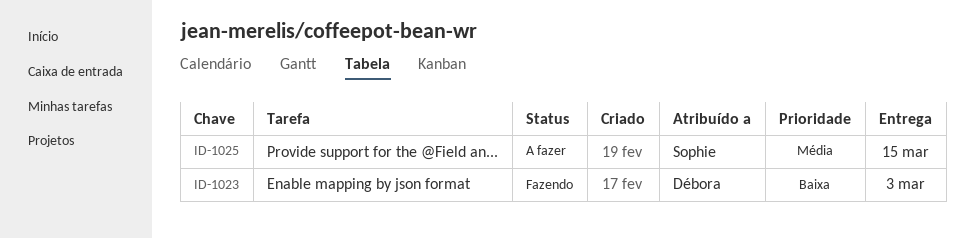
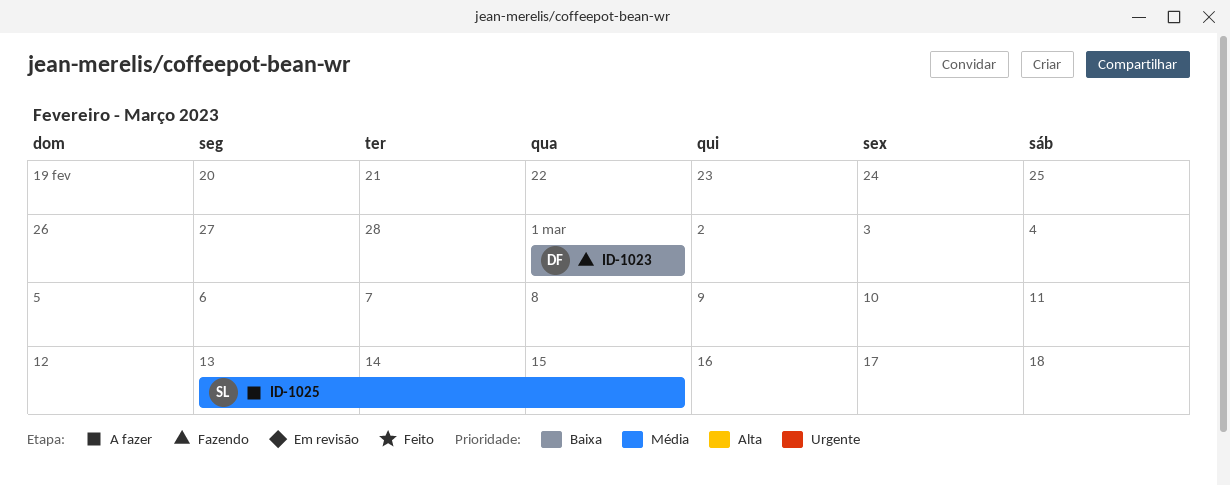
ID-1023, due: Mar 3 -> Mar 1

